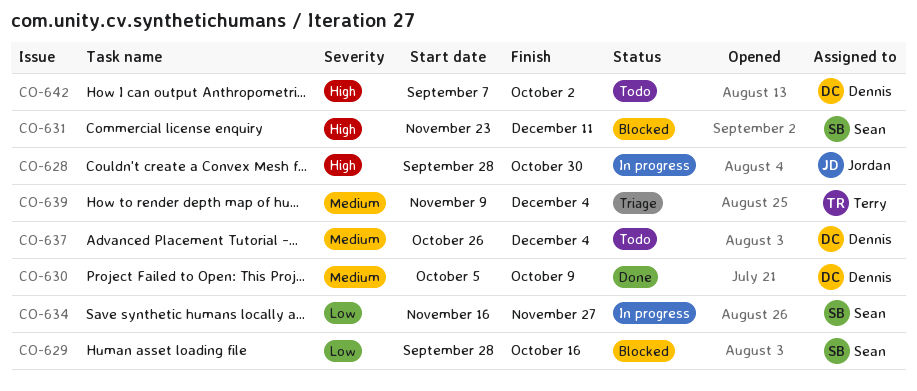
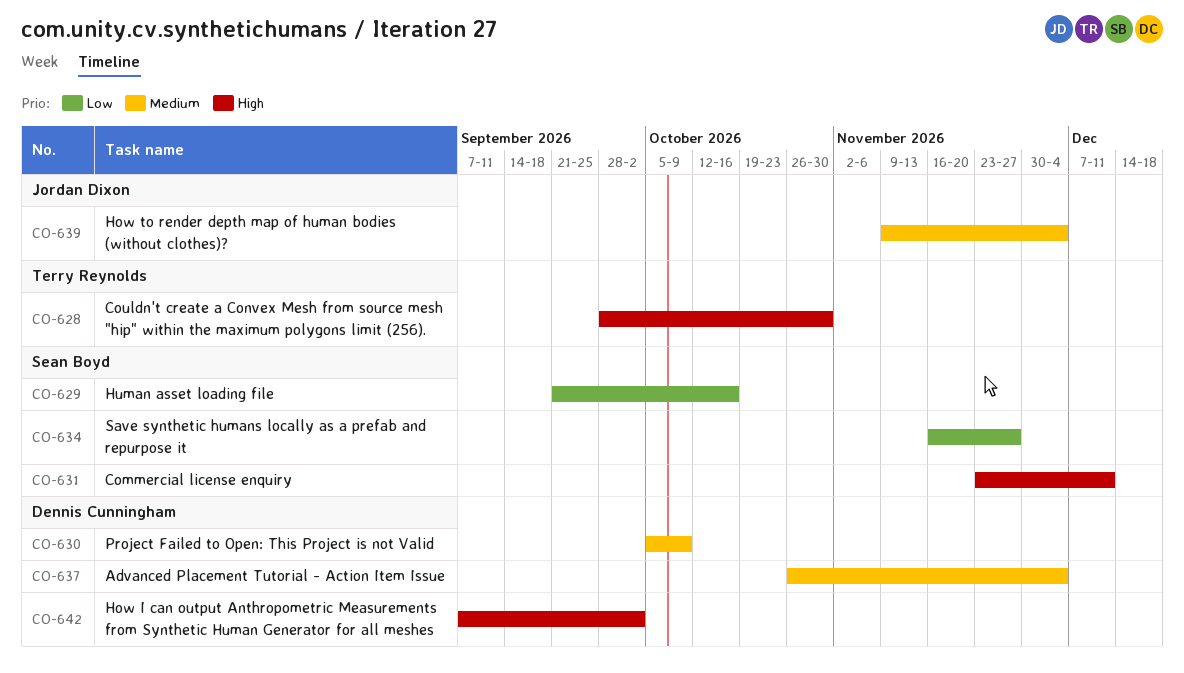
CO-628, owner: Jordan Dixon -> Terry Reynolds
CO-629, start: Sep 28 -> Sep 21
CO-639, owner: Terry Reynolds -> Jordan Dixon

